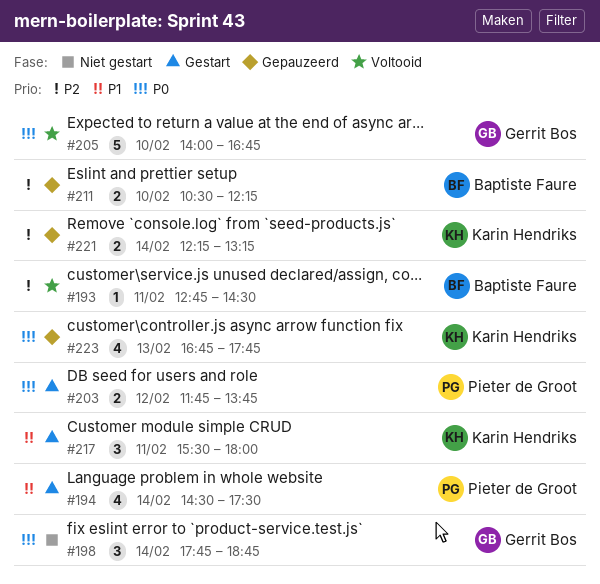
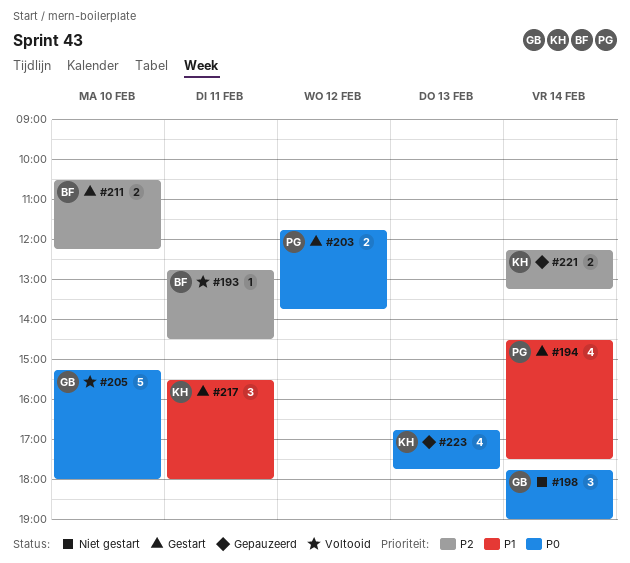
#198, ends: 18:45 -> 19:00
#205, begins: 14:00 -> 15:15
#205, ends: 16:45 -> 18:00
#211, status: Gepauzeerd -> Gestart

